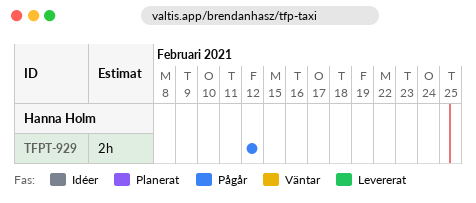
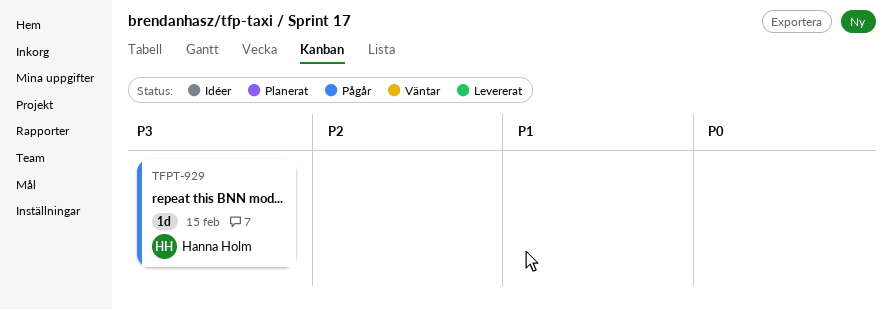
TFPT-929, estimate: 2h -> 1d
TFPT-929, due: Feb 12 -> Feb 15

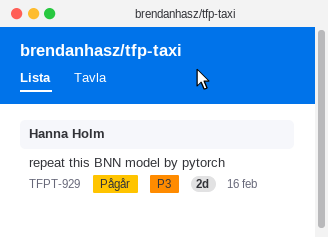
TFPT-929, estimate: 1d -> 2d
TFPT-929, due: Feb 15 -> Feb 16

